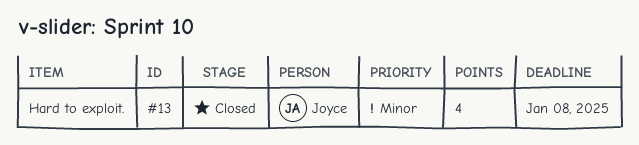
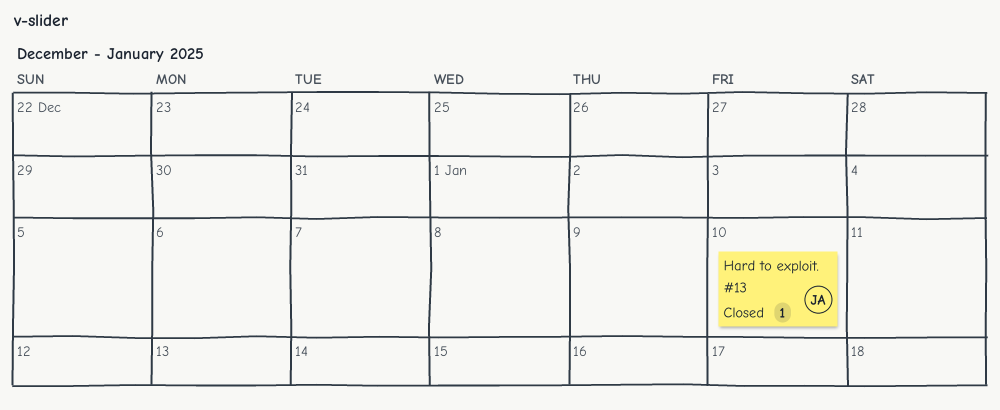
#13, estimate: 4 -> 1
#13, due: Jan 8 -> Jan 10

